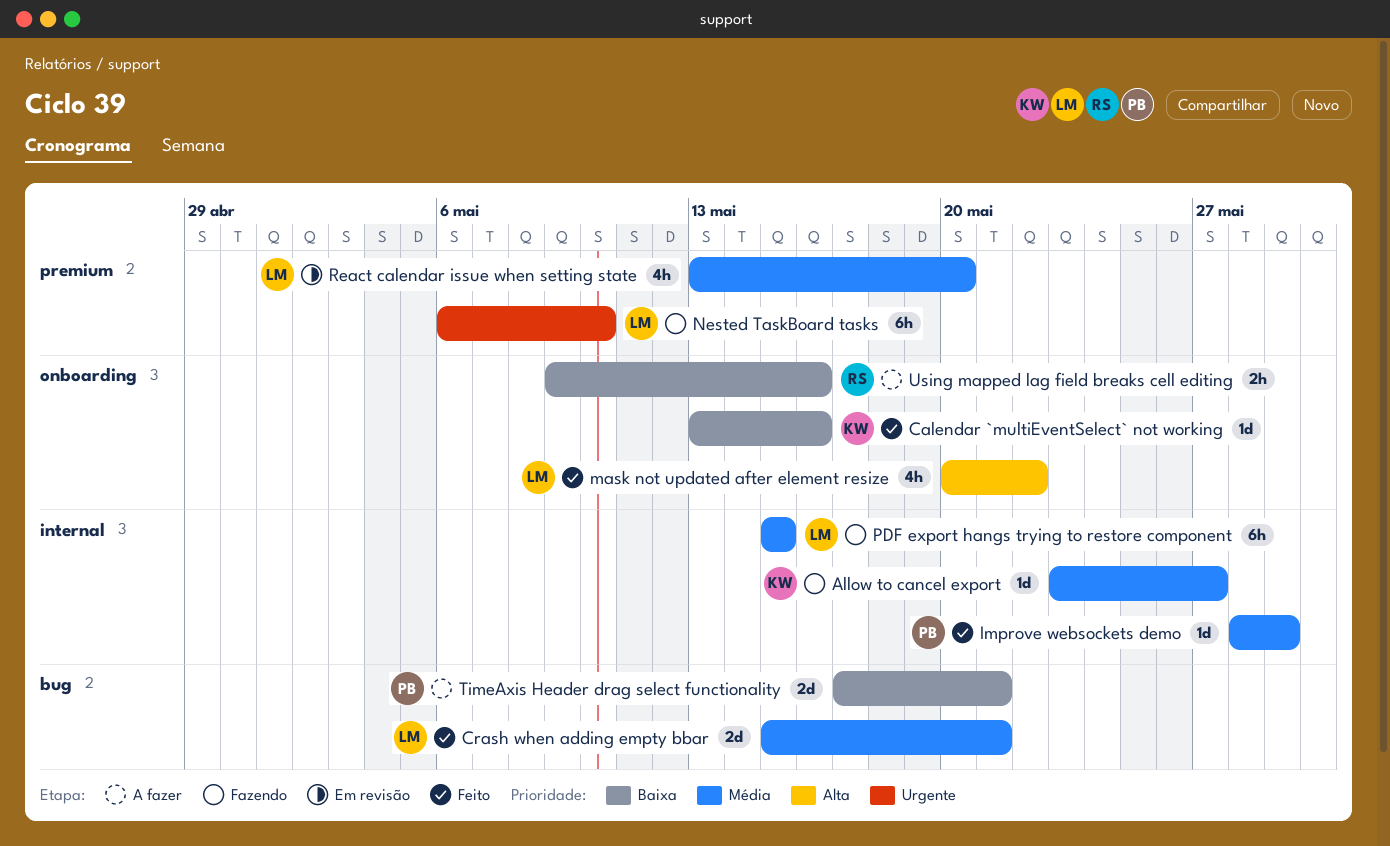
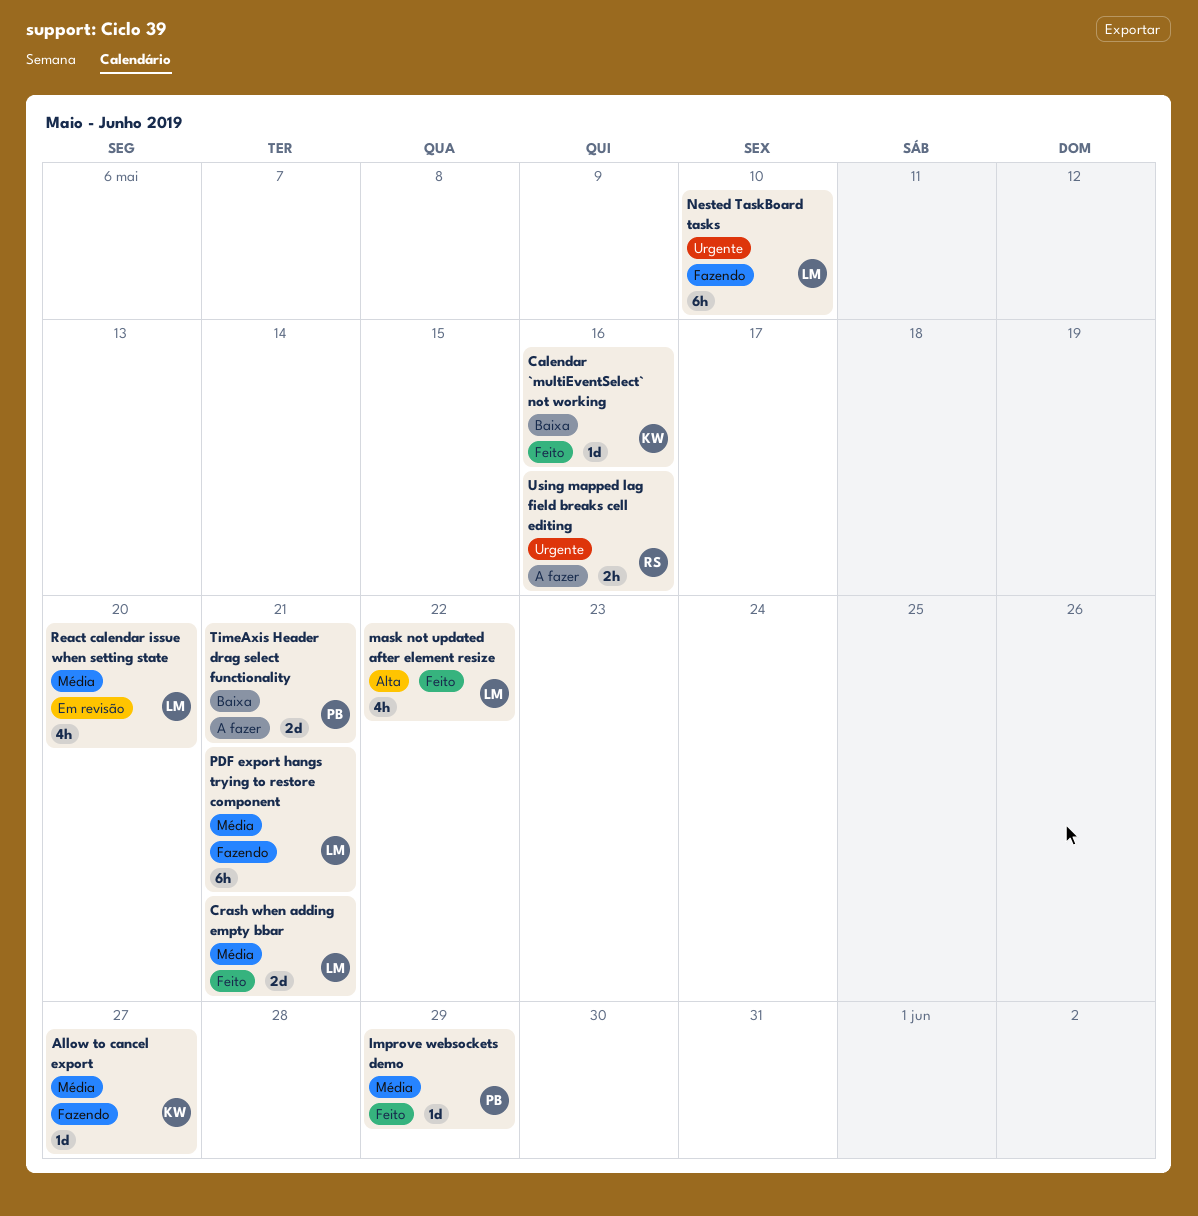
PDF export hangs trying to restore component, due: May 15 -> May 21
Using mapped lag field breaks cell editing, priority: Baixa -> Urgente

